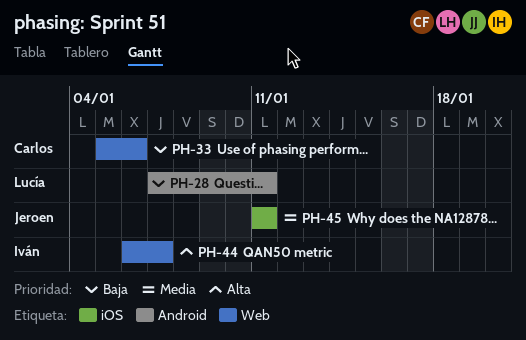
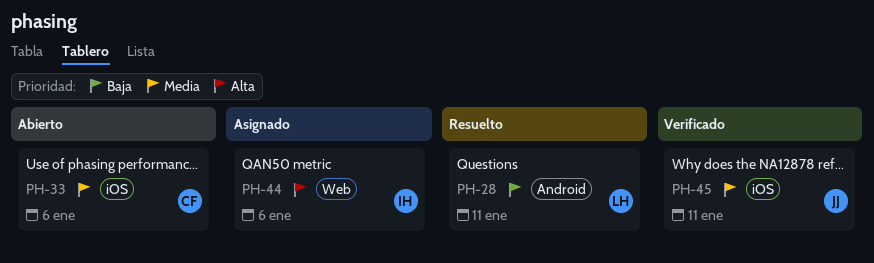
PH-33, priority: Baja -> Media
PH-33, label: Web -> iOS
PH-44, due: Jan 7 -> Jan 6

